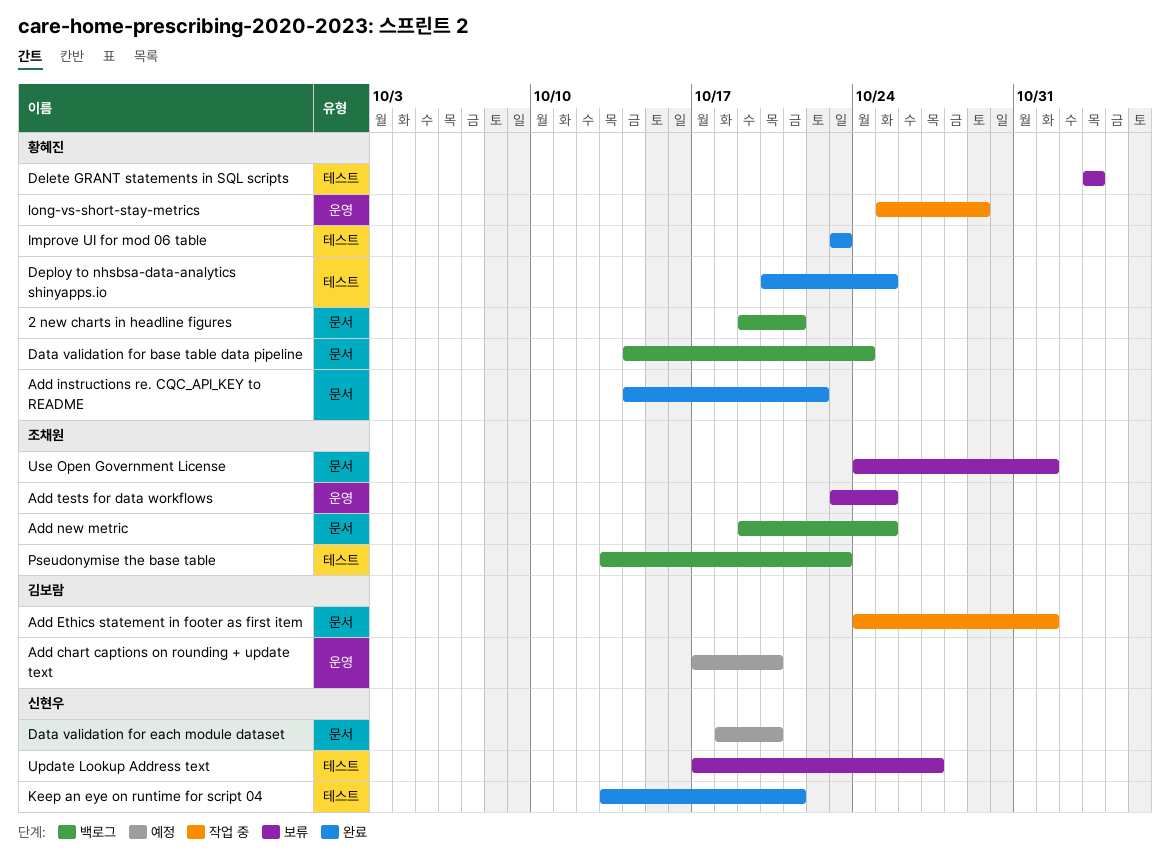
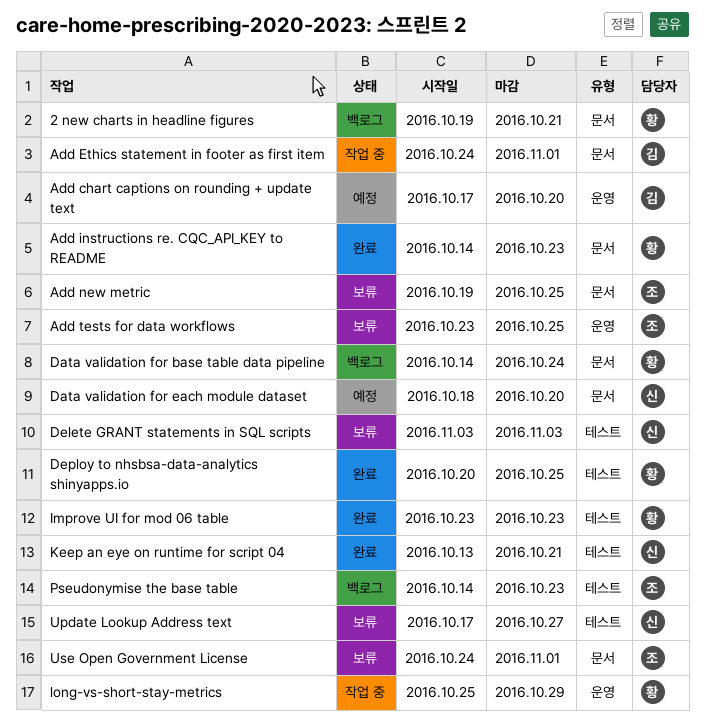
Add instructions re. CQC_API_KEY to README, due: Oct 22 -> Oct 23
Add new metric, status: 백로그 -> 보류
Delete GRANT statements in SQL scripts, owner: 황혜진 -> 신현우
Pseudonymise the base table, start: Oct 13 -> Oct 14

